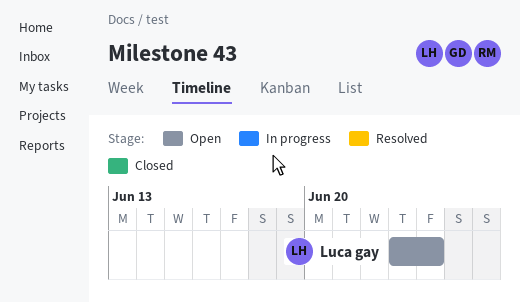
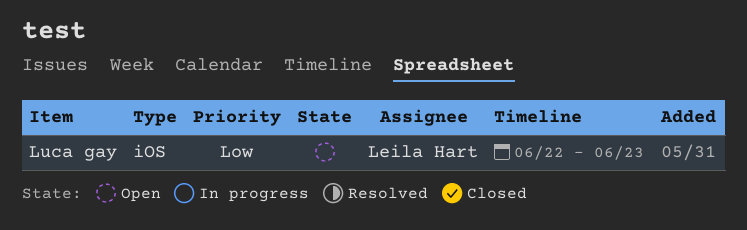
Luca gay, start: Jun 23 -> Jun 22
Luca gay, due: Jun 24 -> Jun 23

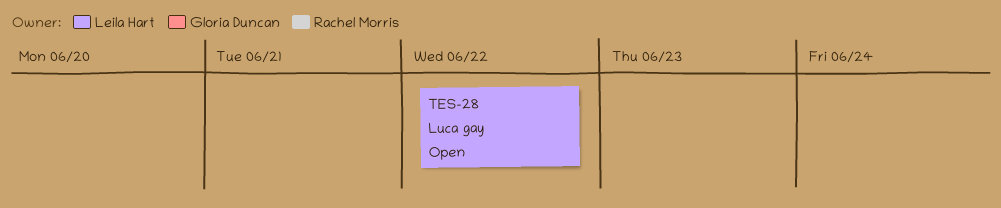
Luca gay, due: Jun 23 -> Jun 22

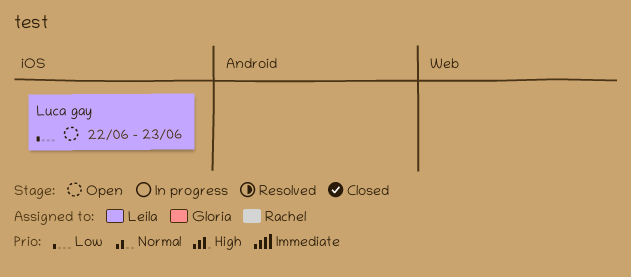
Luca gay, due: Jun 22 -> Jun 23

